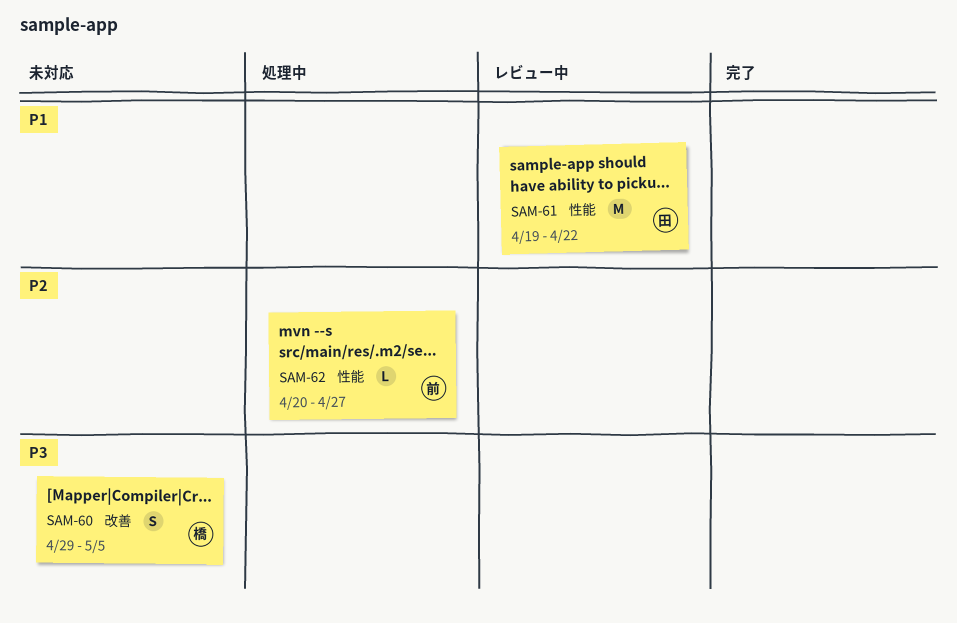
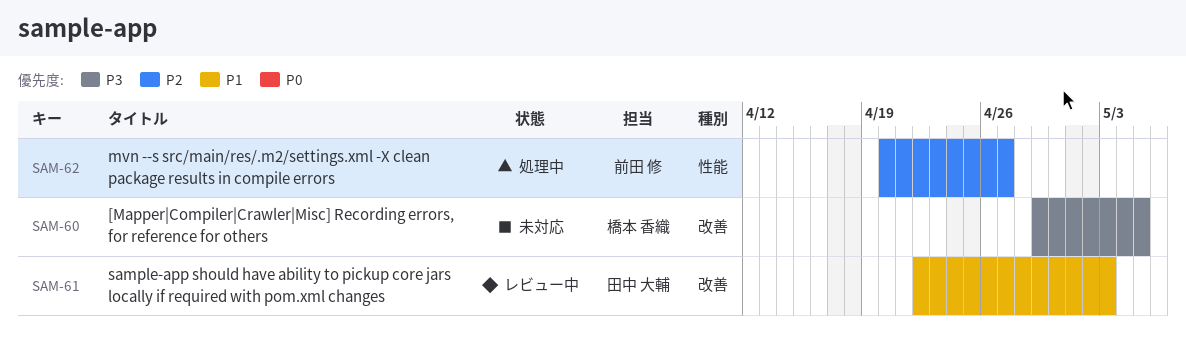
SAM-61, label: 性能 -> 改善
SAM-61, start: Apr 19 -> Apr 22
SAM-61, due: Apr 22 -> May 3

